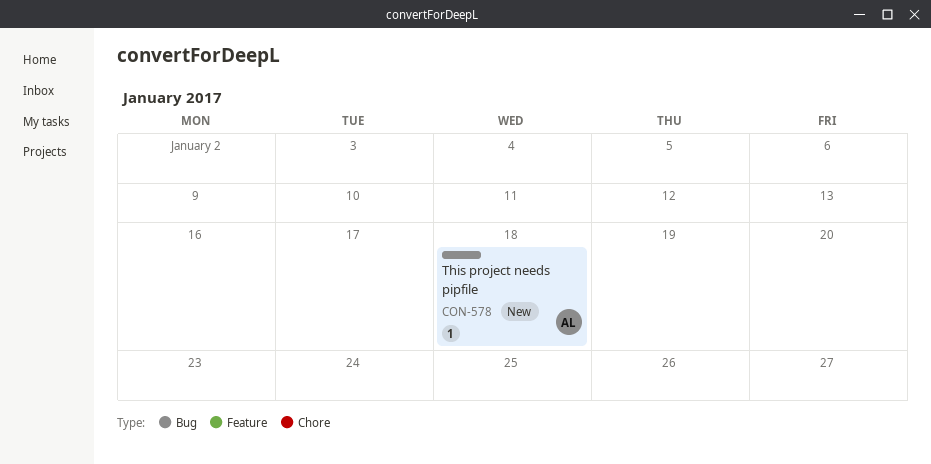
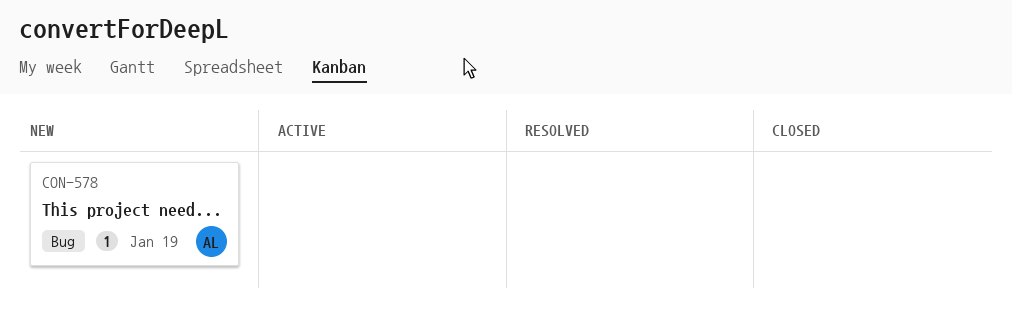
CON-578, due: Jan 18 -> Jan 19

